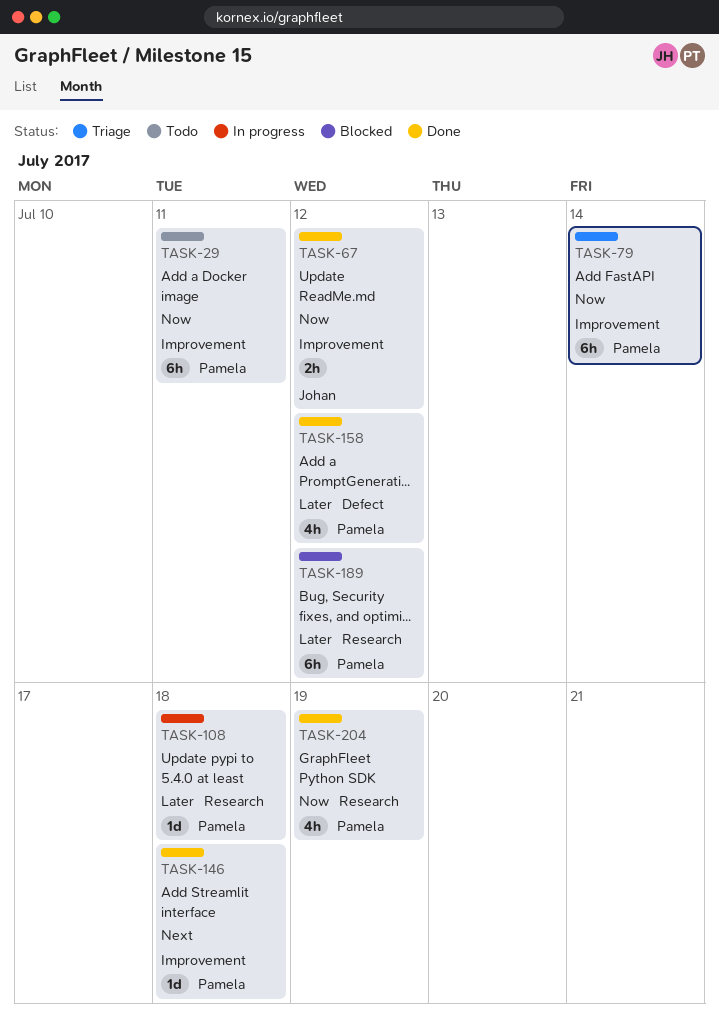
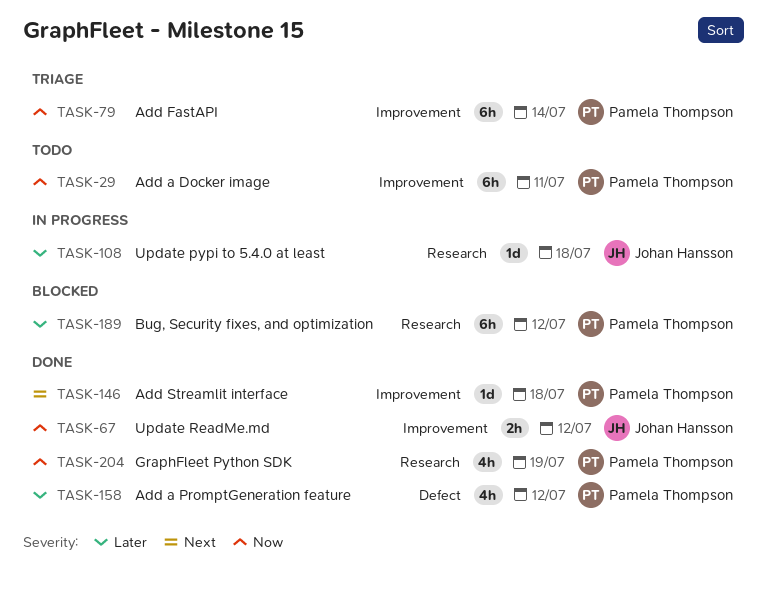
TASK-108, owner: Pamela Thompson -> Johan Hansson

